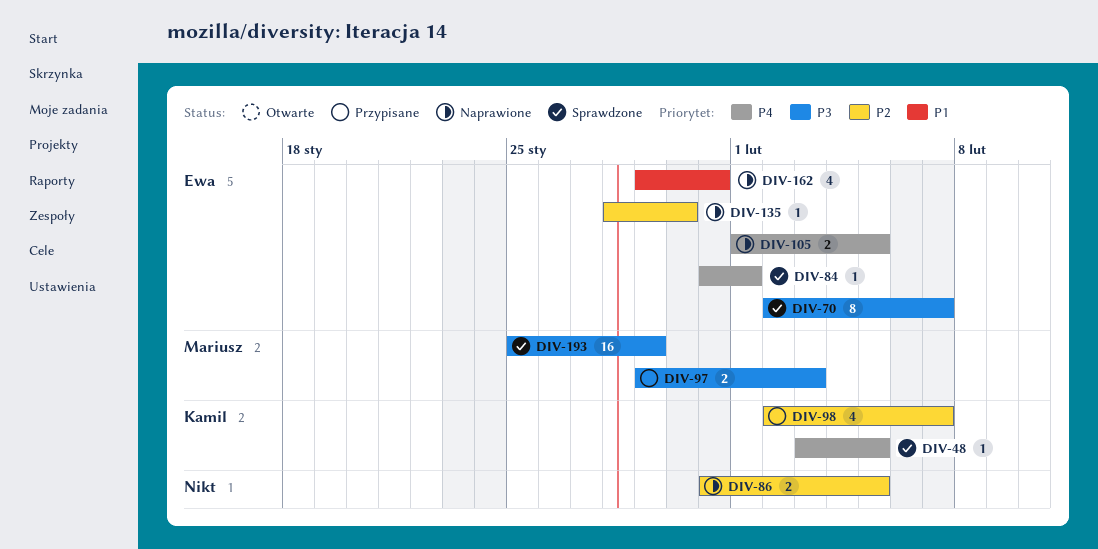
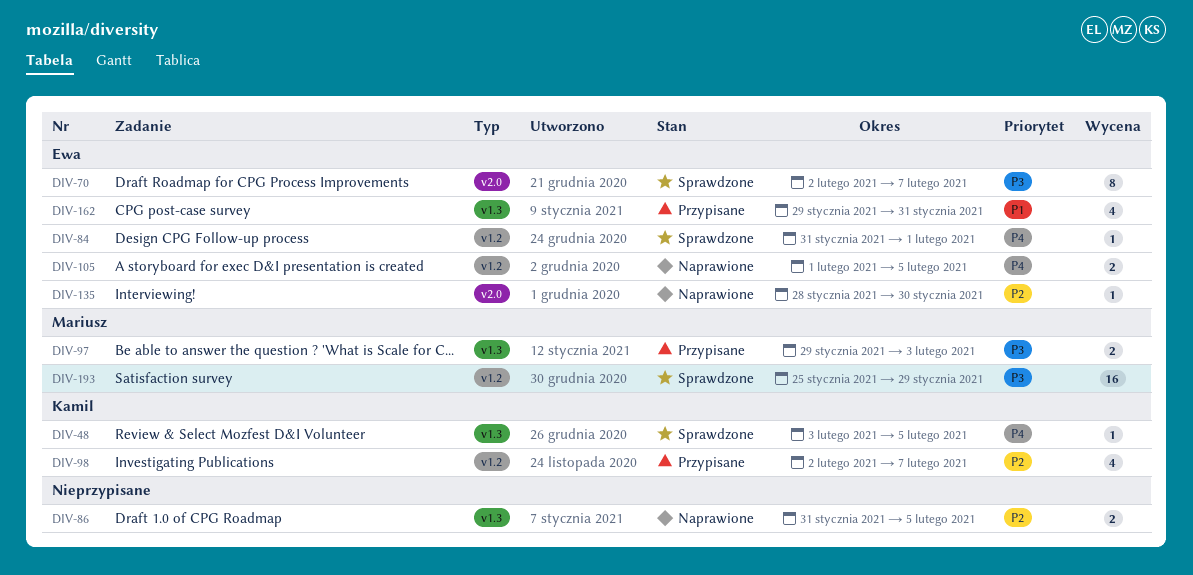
DIV-162, status: Naprawione -> Przypisane

